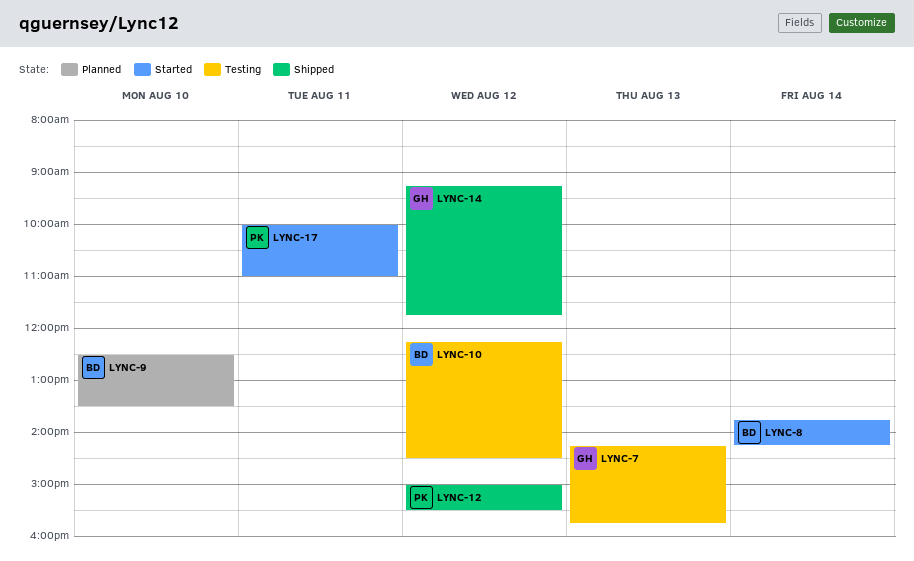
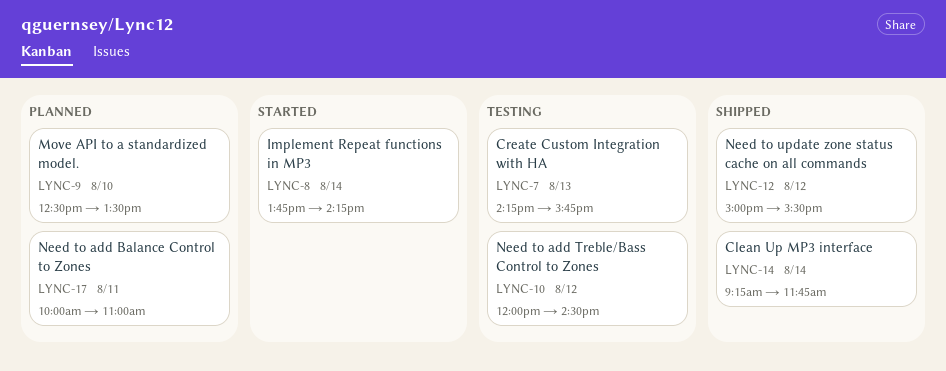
LYNC-10, begins: 12:15 -> 12:00
LYNC-14, day: Aug 12 -> Aug 14
LYNC-17, status: Started -> Planned

